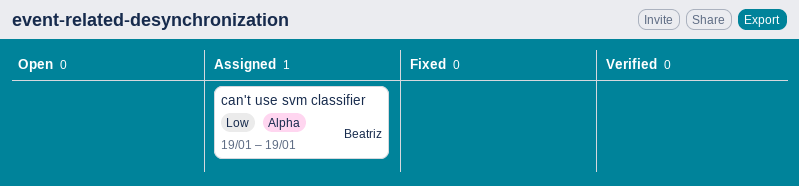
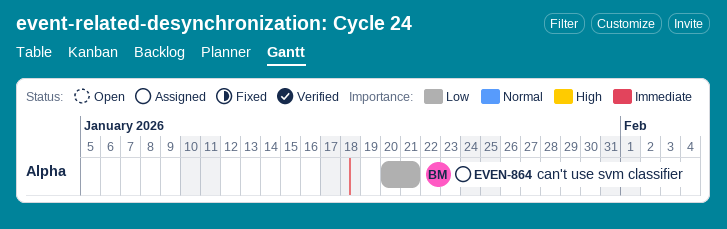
can't use svm classifier, start: Jan 19 -> Jan 20
can't use svm classifier, due: Jan 19 -> Jan 21

